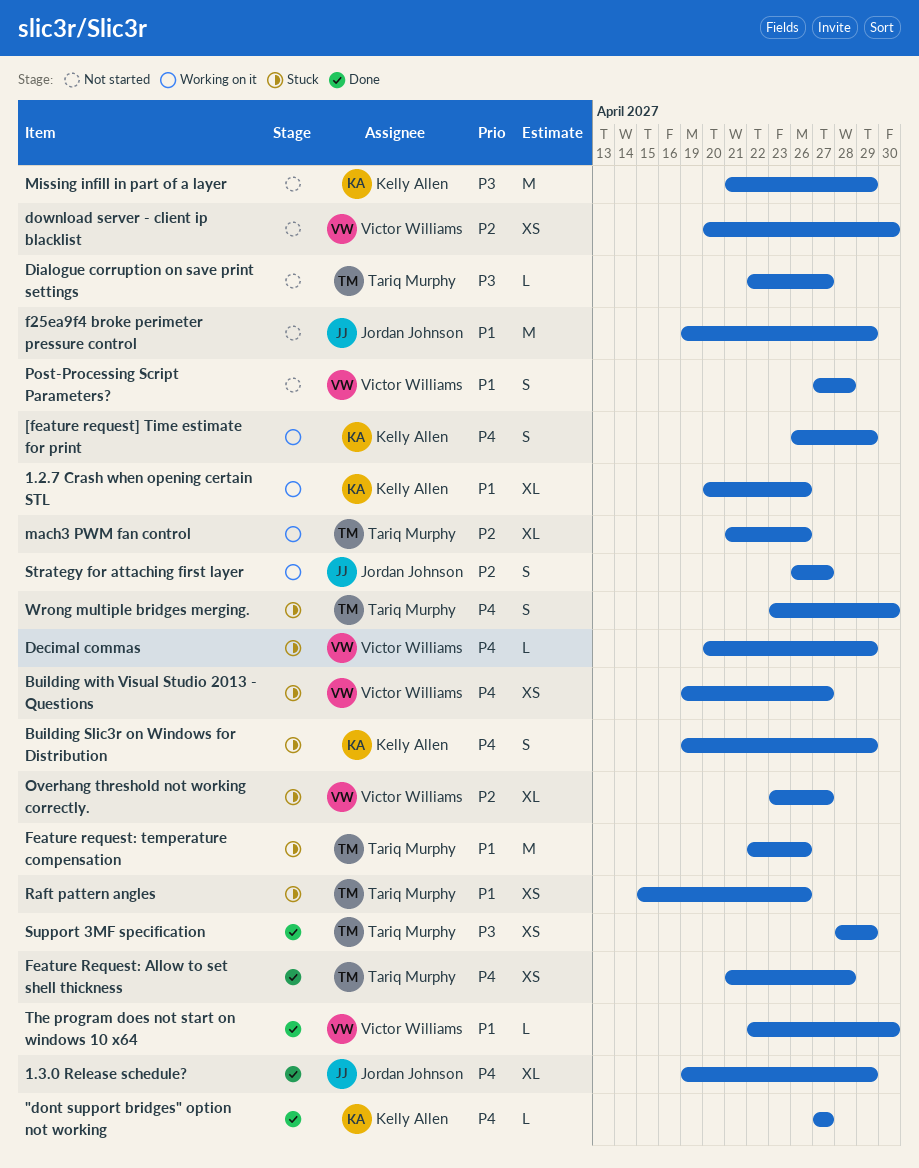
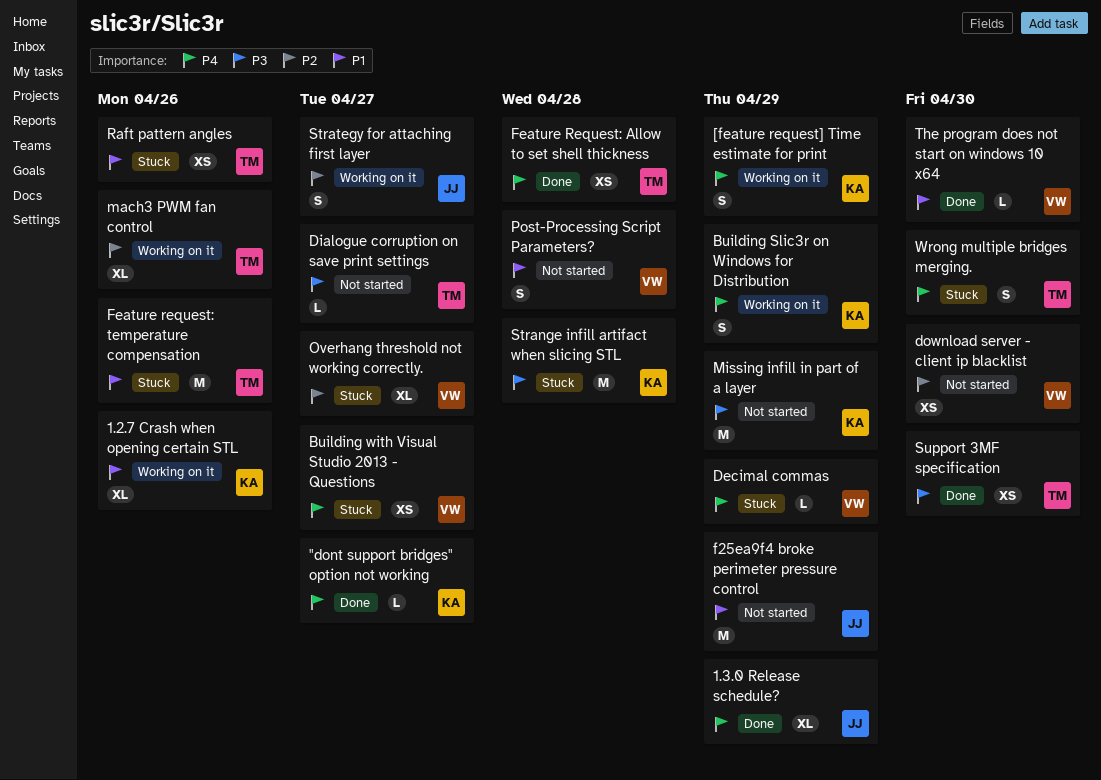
Building Slic3r on Windows for Distribution, status: Stuck -> Working on it
Strange infill artifact when slicing STL: none -> present
Support 3MF specification, due: Apr 29 -> Apr 30

